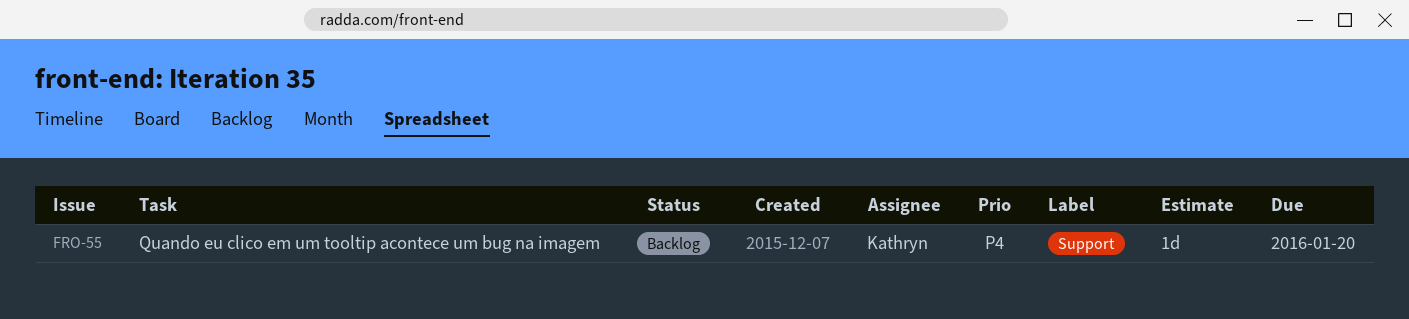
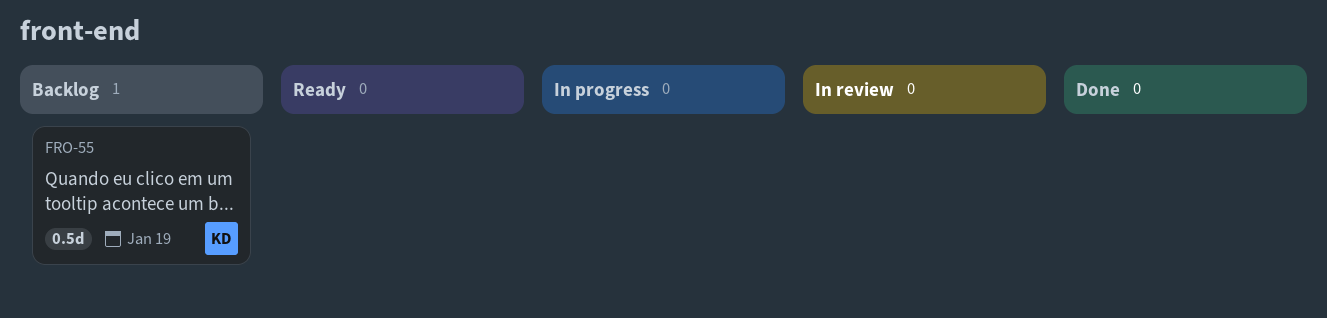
FRO-55, estimate: 1d -> 0.5d
FRO-55, due: Jan 20 -> Jan 19

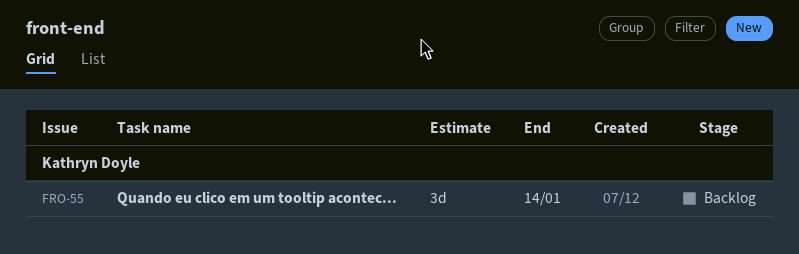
FRO-55, estimate: 0.5d -> 3d
FRO-55, due: Jan 19 -> Jan 14

